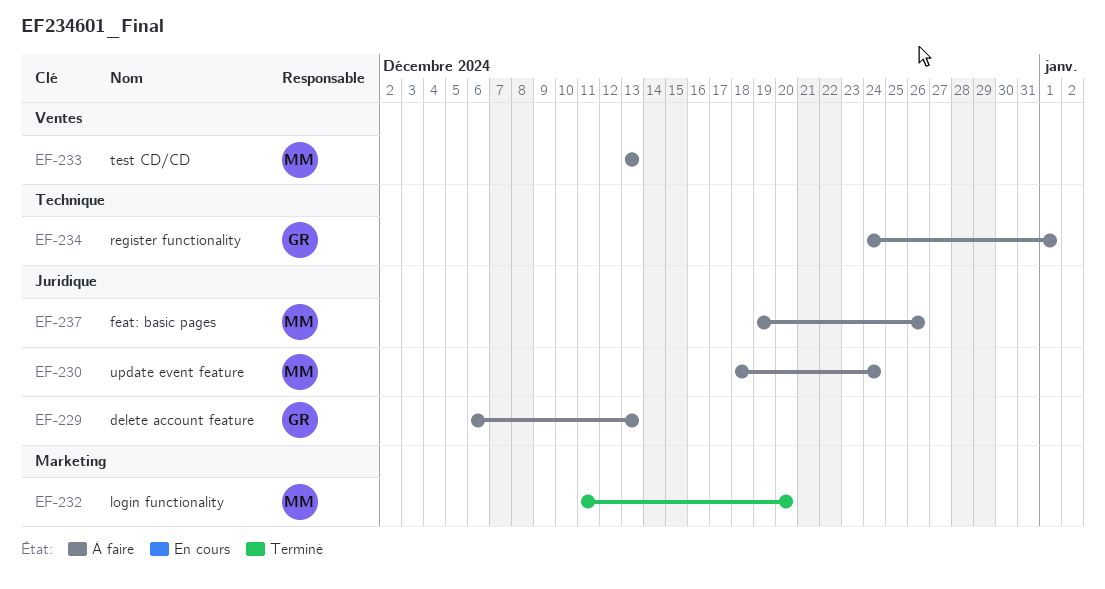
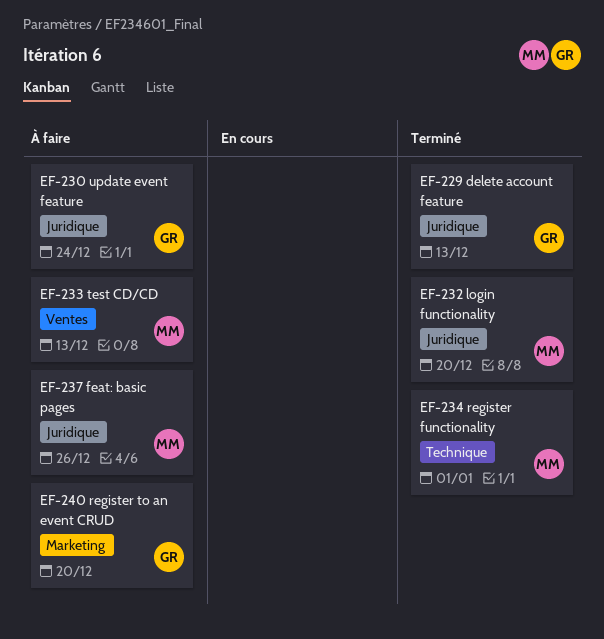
EF-229, status: À faire -> Terminé
EF-230, owner: MM -> GR
EF-232, label: Marketing -> Juridique
EF-234, status: À faire -> Terminé
EF-234, owner: GR -> MM
EF-240: none -> present

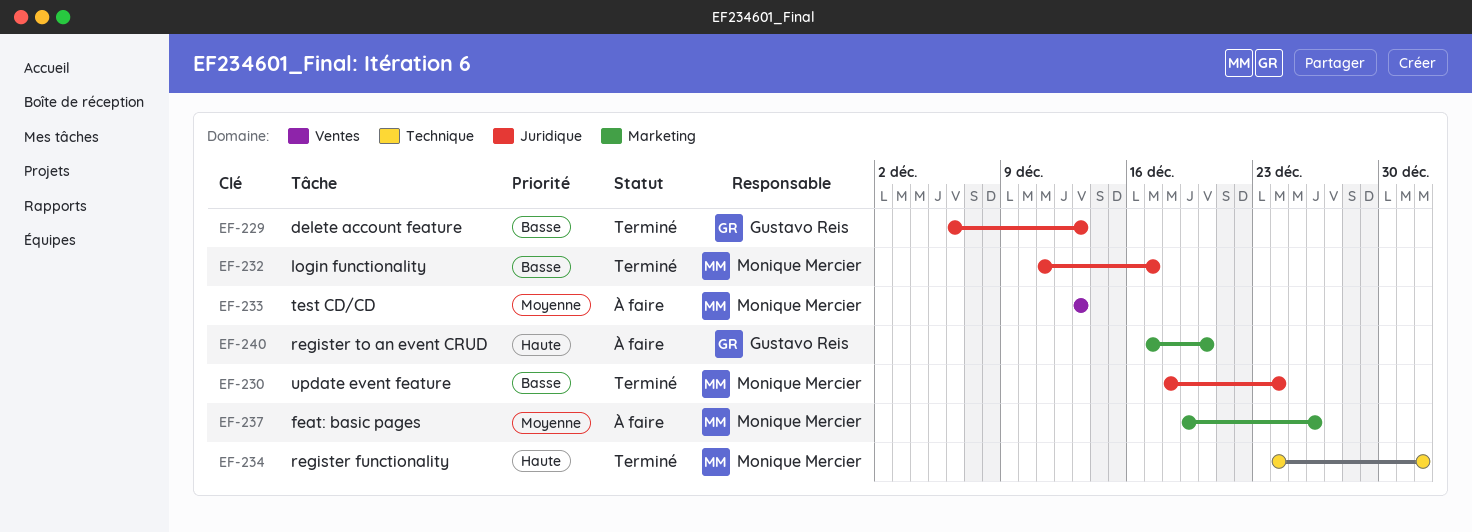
EF-230, status: À faire -> Terminé
EF-230, owner: Gustavo Reis -> Monique Mercier
EF-232, due: Dec 20 -> Dec 17
EF-237, label: Juridique -> Marketing

